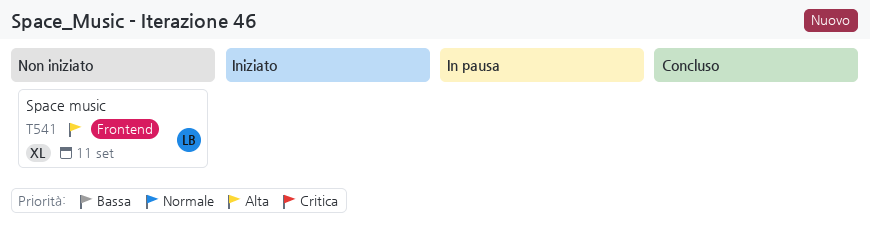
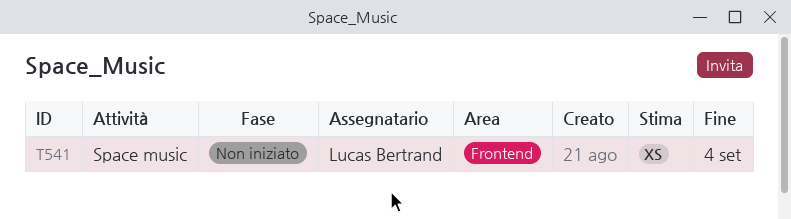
T541, estimate: XL -> XS
T541, due: Sep 11 -> Sep 4

